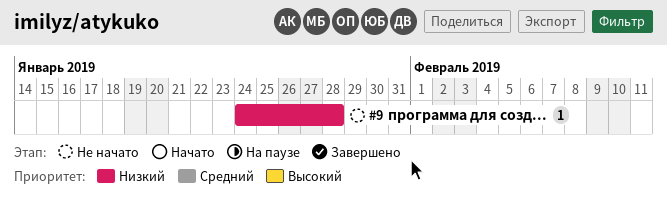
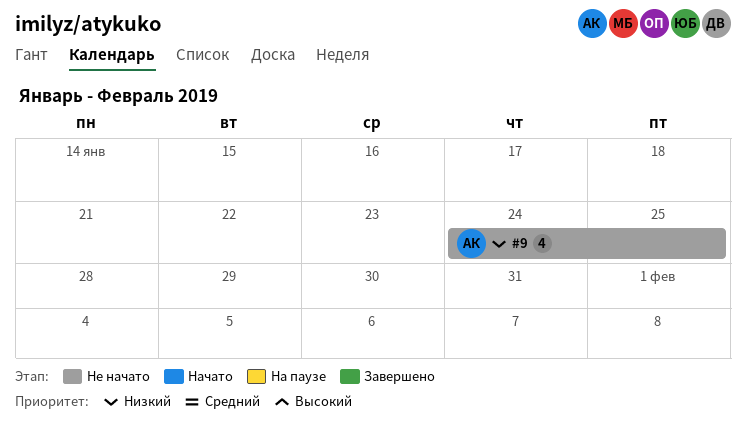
#9, estimate: 1 -> 4
#9, due: Jan 28 -> Jan 25

